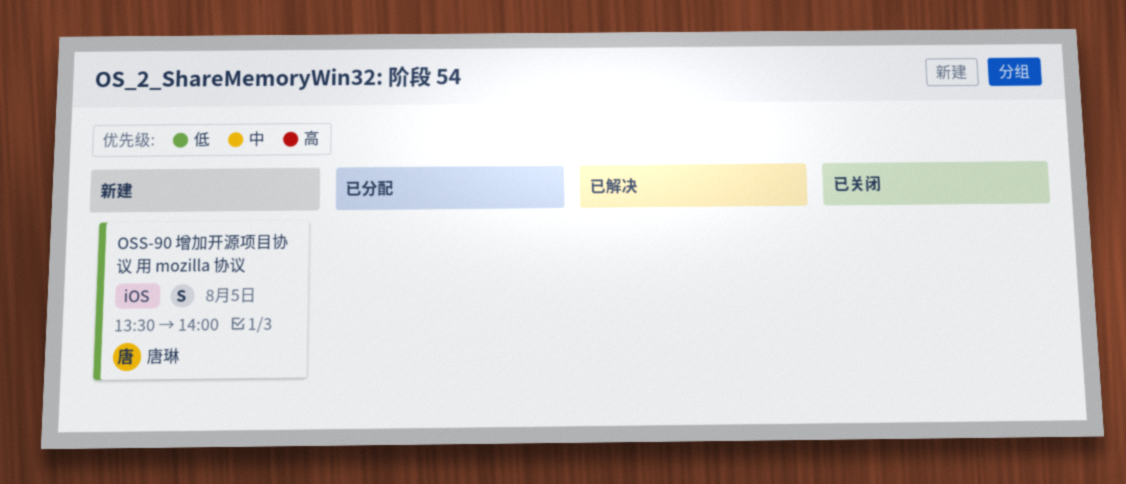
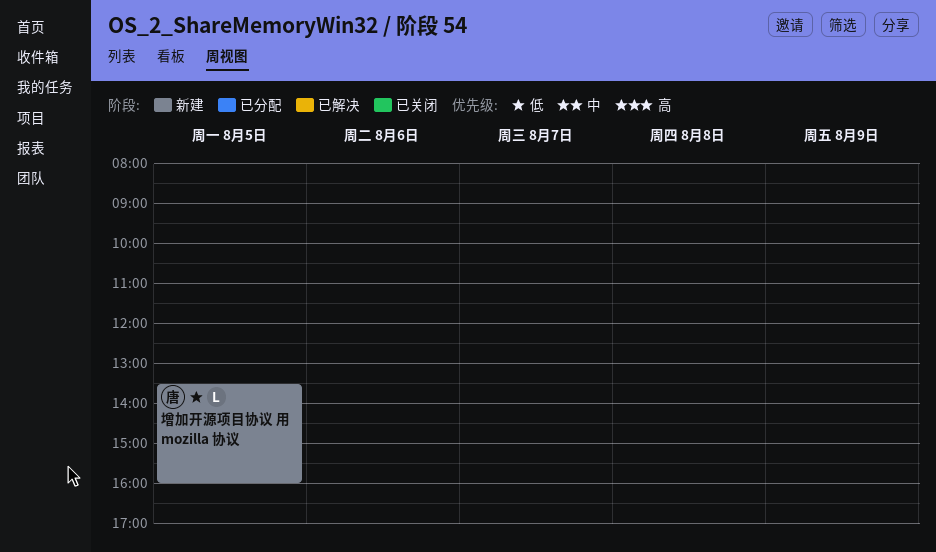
增加开源项目协议 用 mozilla 协议, estimate: S -> L
增加开源项目协议 用 mozilla 协议, ends: 14:00 -> 16:00

